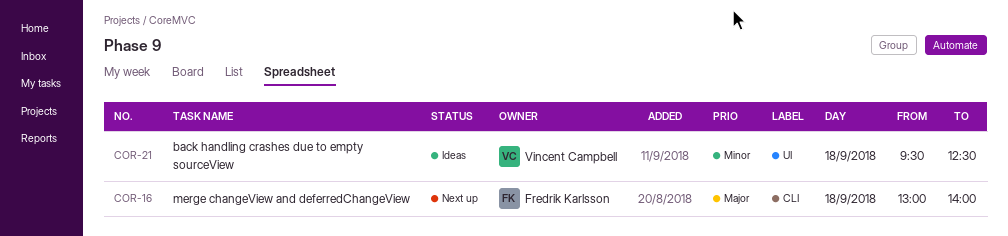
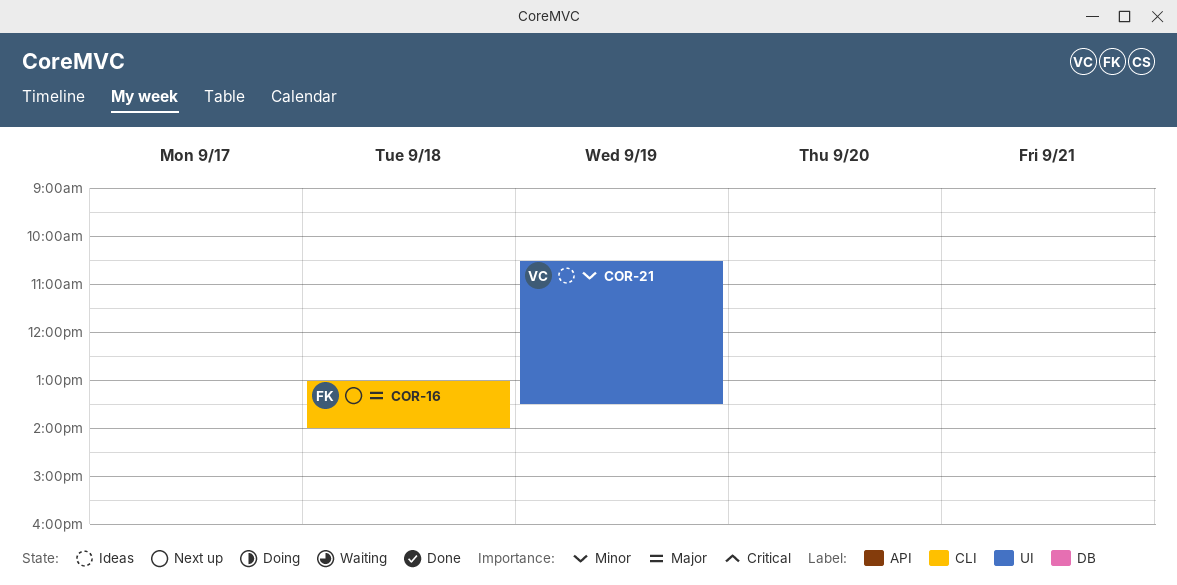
COR-21, day: Sep 18 -> Sep 19
COR-21, begins: 09:30 -> 10:30
COR-21, ends: 12:30 -> 13:30

